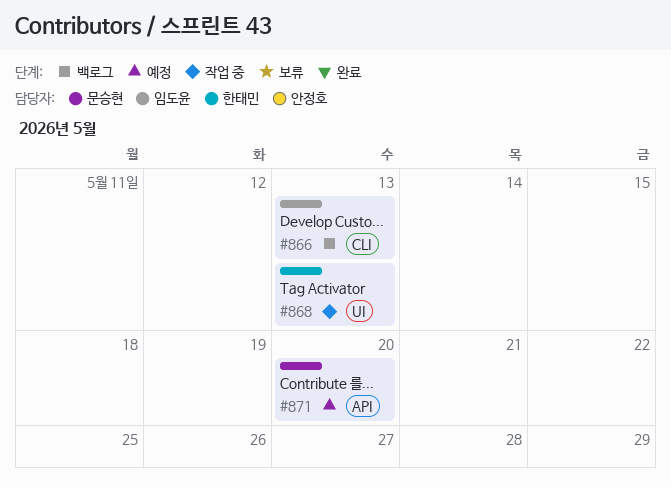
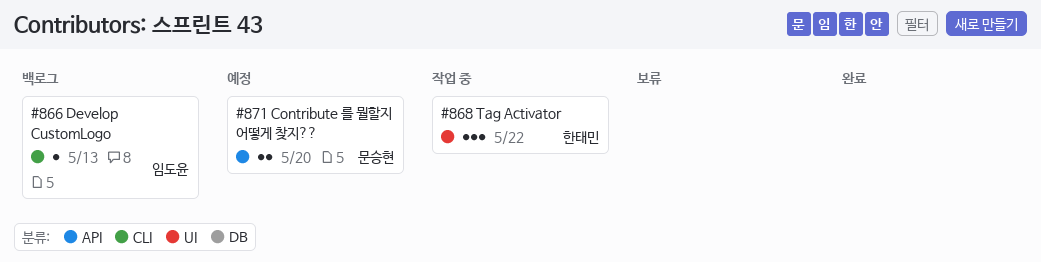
#868, due: May 13 -> May 22

